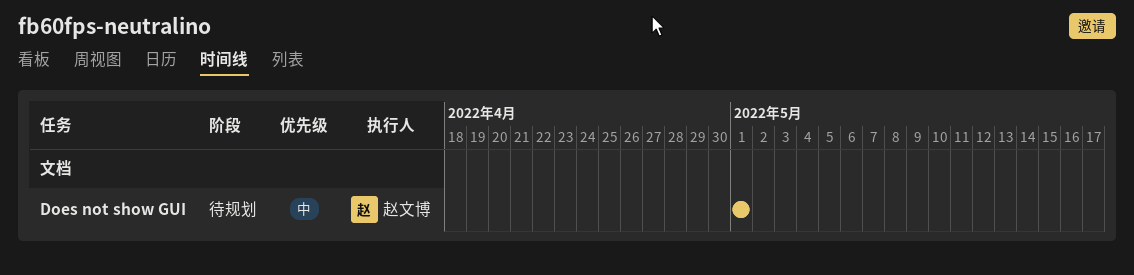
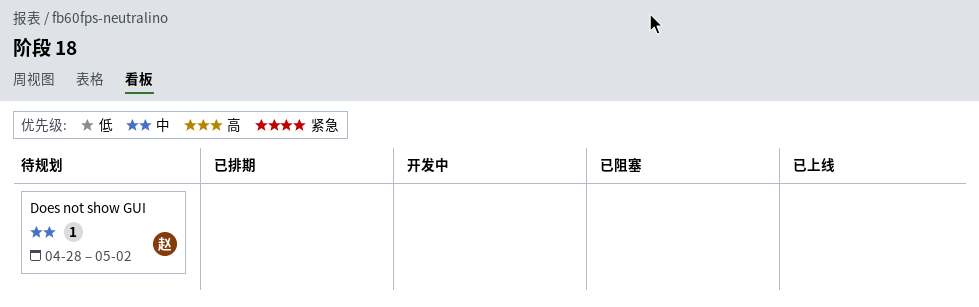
Does not show GUI, start: May 1 -> Apr 28
Does not show GUI, due: May 1 -> May 2

